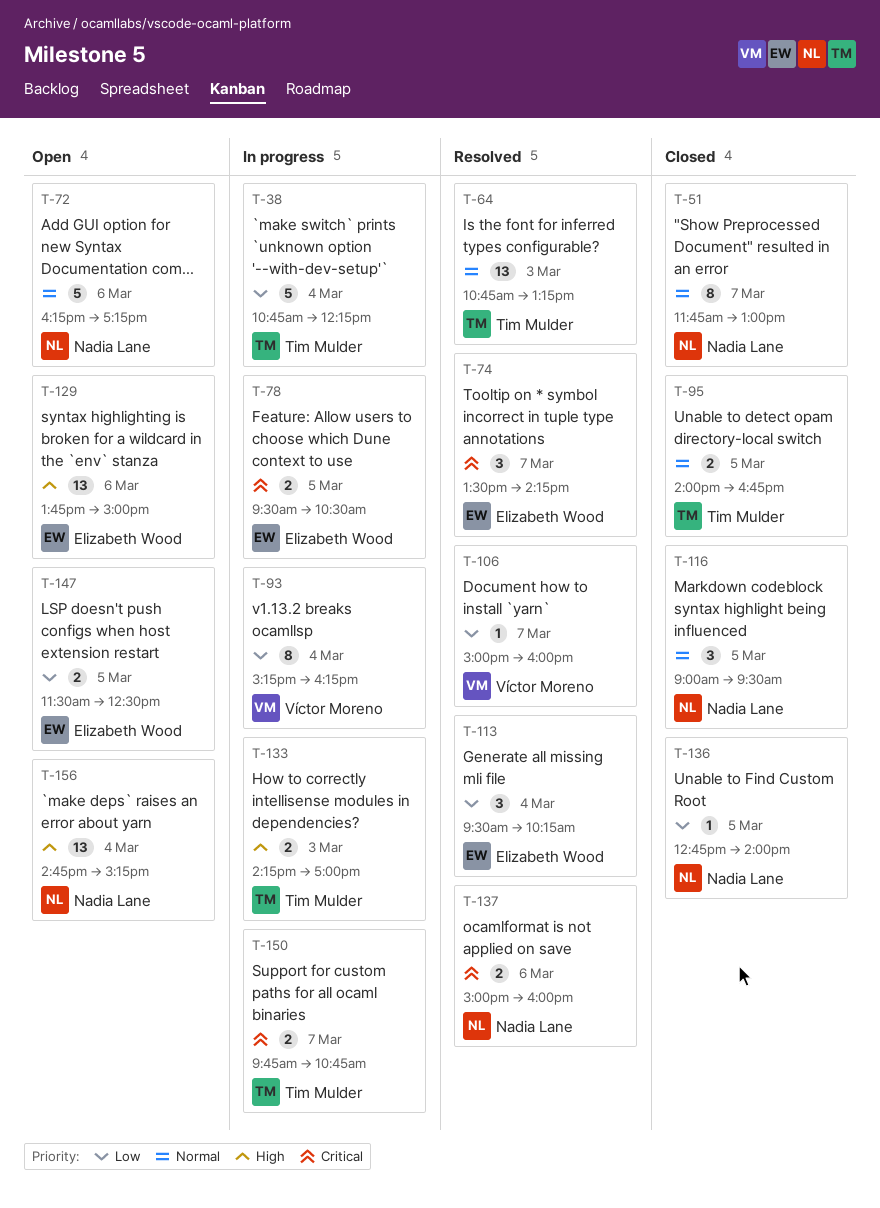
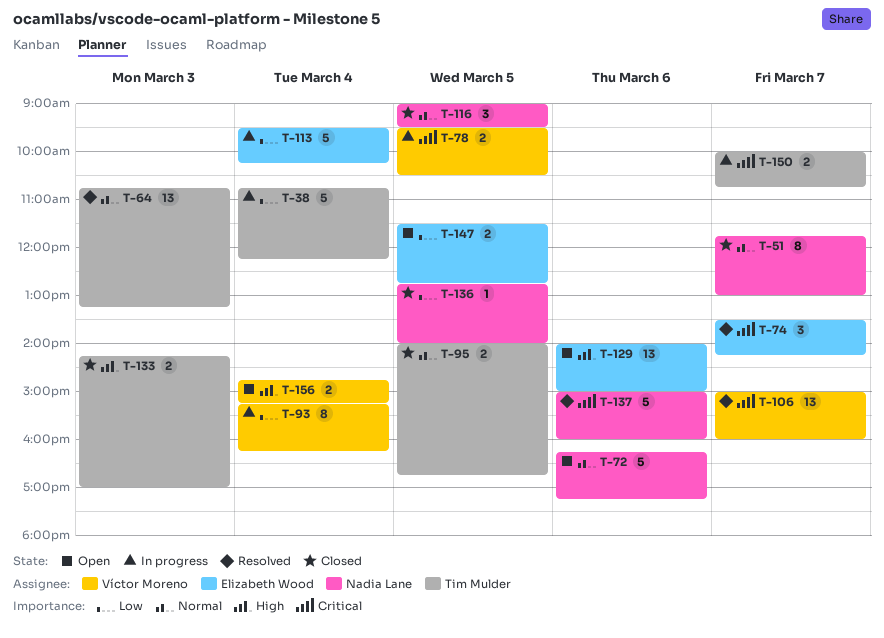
T-78, owner: Elizabeth Wood -> Víctor Moreno
T-106, priority: Low -> Critical
T-106, estimate: 1 -> 13
T-113, status: Resolved -> In progress
T-113, estimate: 3 -> 5
T-129, begins: 13:45 -> 14:00
T-133, status: In progress -> Closed
T-137, estimate: 2 -> 5
T-147, ends: 12:30 -> 12:45
T-150, begins: 09:45 -> 10:00
T-156, owner: Nadia Lane -> Víctor Moreno
T-156, estimate: 13 -> 2

